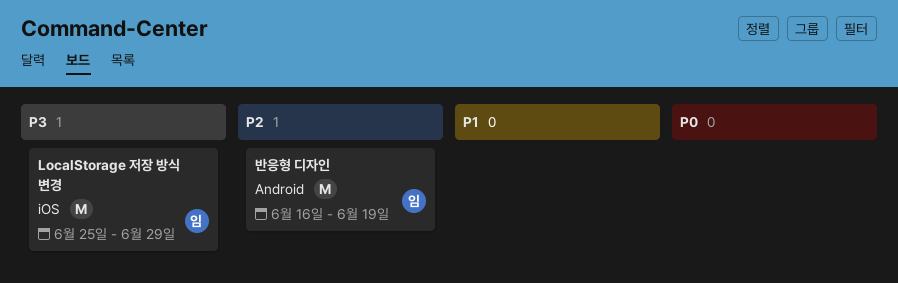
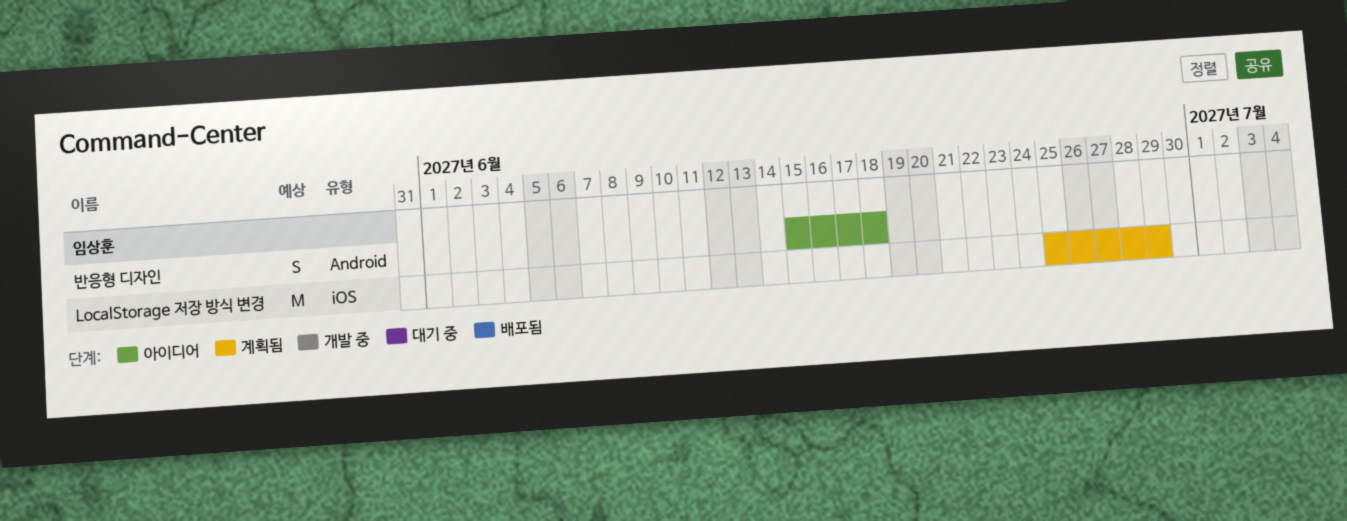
반응형 디자인, estimate: M -> S
반응형 디자인, start: Jun 16 -> Jun 15
반응형 디자인, due: Jun 19 -> Jun 18

